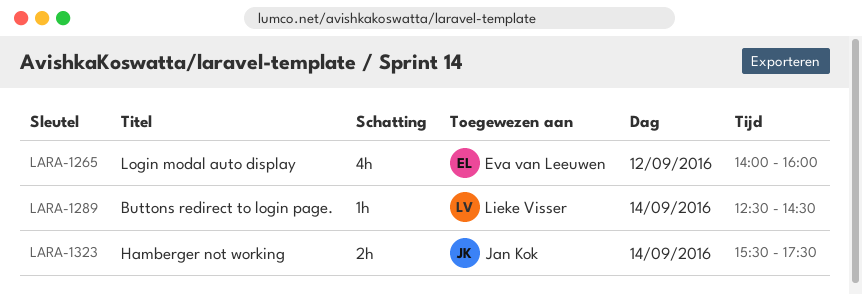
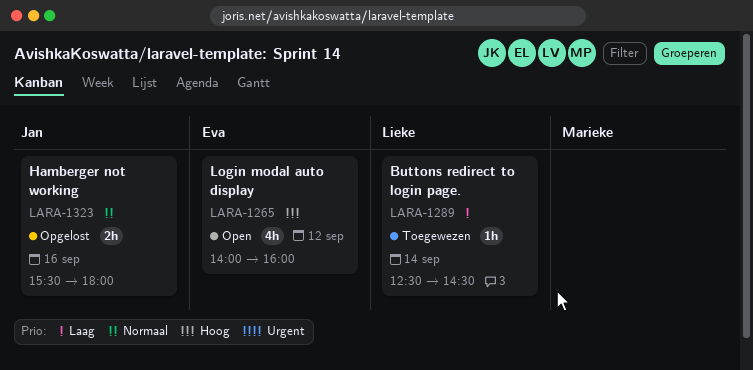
LARA-1323, day: Sep 14 -> Sep 16
LARA-1323, ends: 17:30 -> 18:00

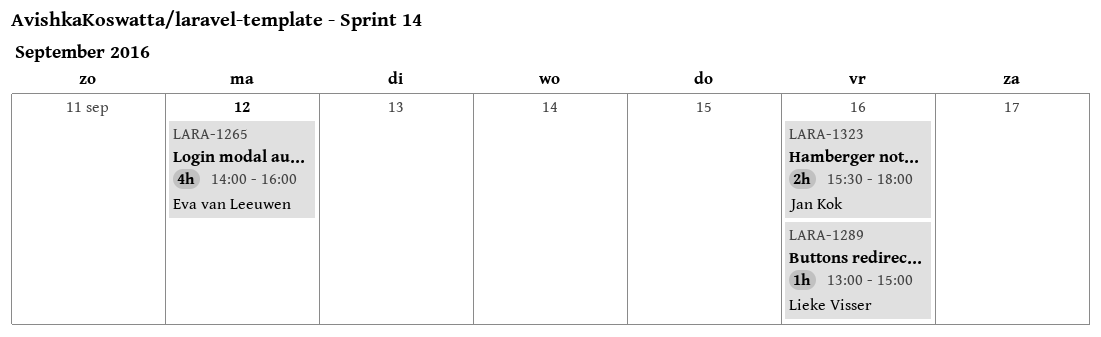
LARA-1289, day: Sep 14 -> Sep 16
LARA-1289, begins: 12:30 -> 13:00
LARA-1289, ends: 14:30 -> 15:00

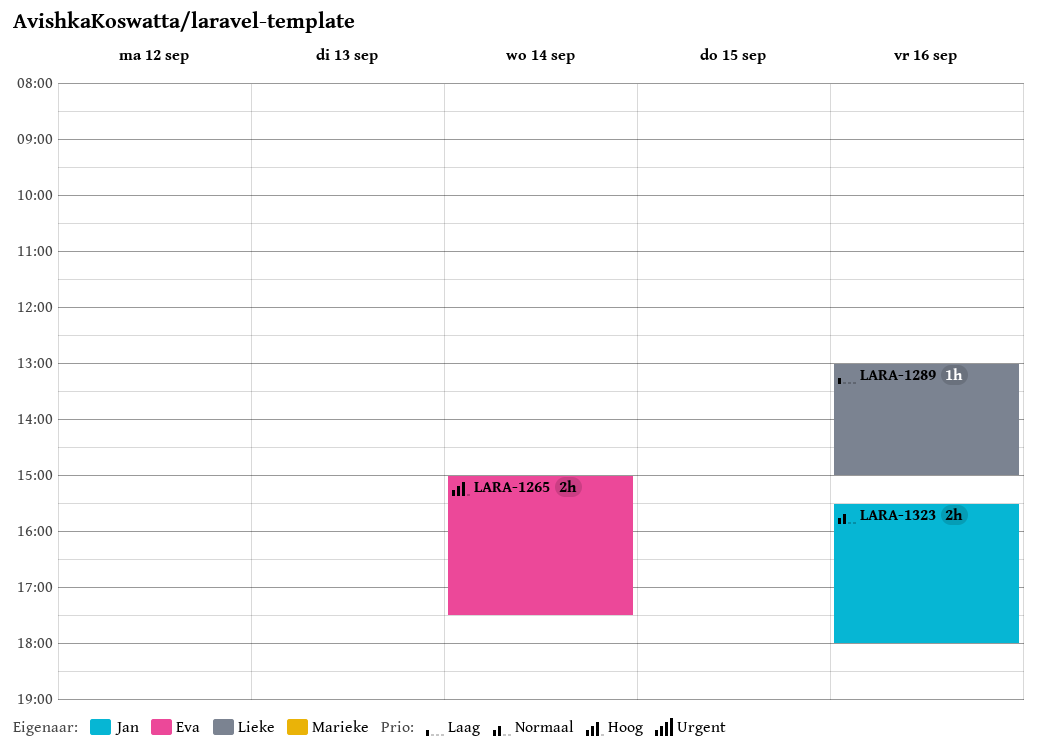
LARA-1265, estimate: 4h -> 2h
LARA-1265, day: Sep 12 -> Sep 14
LARA-1265, begins: 14:00 -> 15:00
LARA-1265, ends: 16:00 -> 17:30

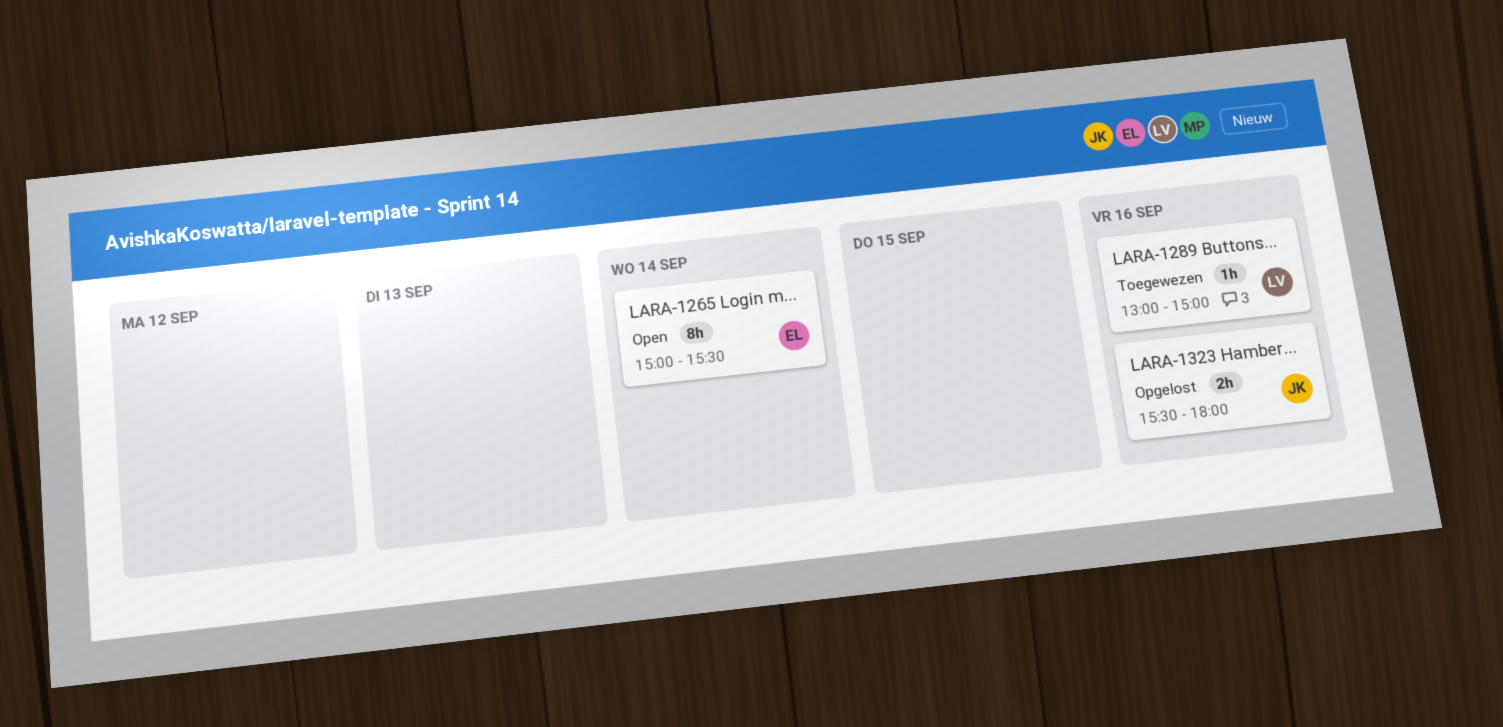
LARA-1265, estimate: 2h -> 8h
LARA-1265, ends: 17:30 -> 15:30

